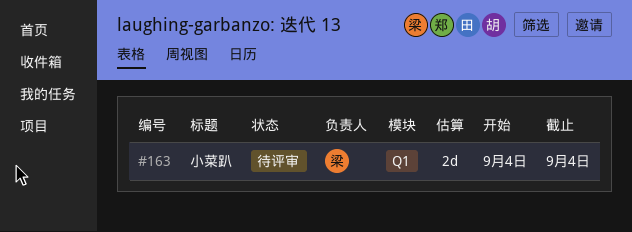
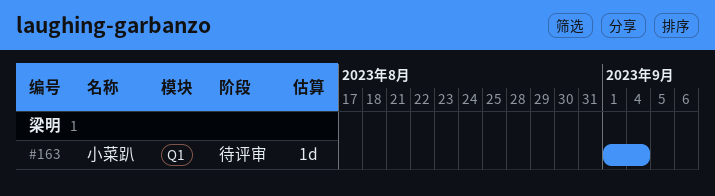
#163, estimate: 2d -> 1d
#163, start: Sep 4 -> Sep 1

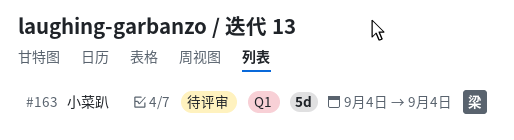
#163, estimate: 1d -> 5d
#163, start: Sep 1 -> Sep 4

